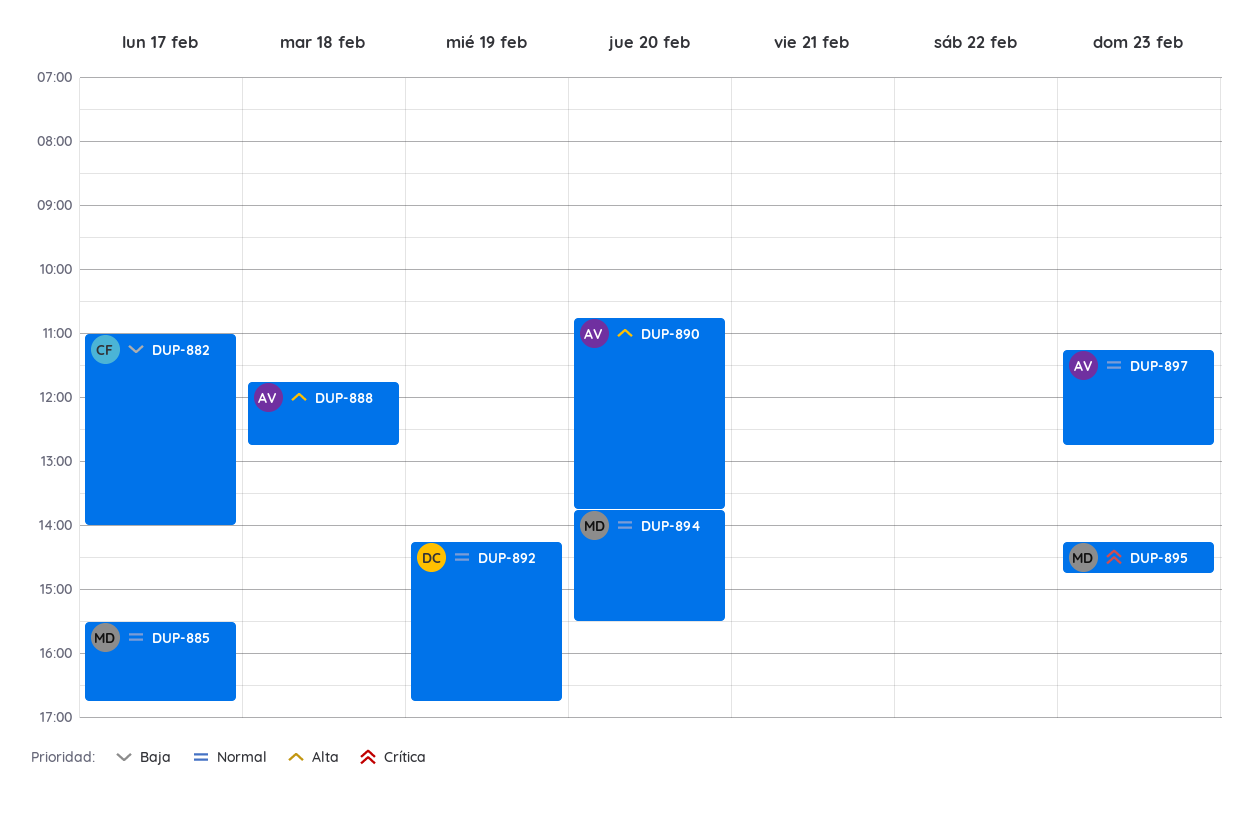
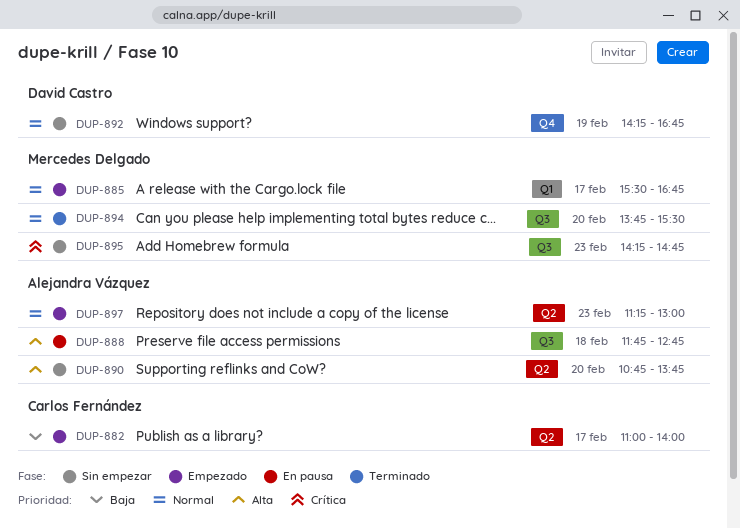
DUP-897, ends: 12:45 -> 13:00

